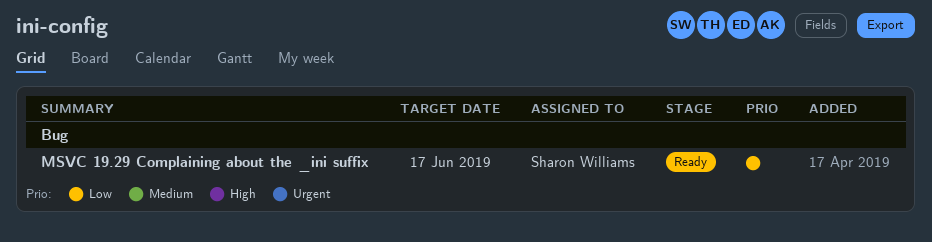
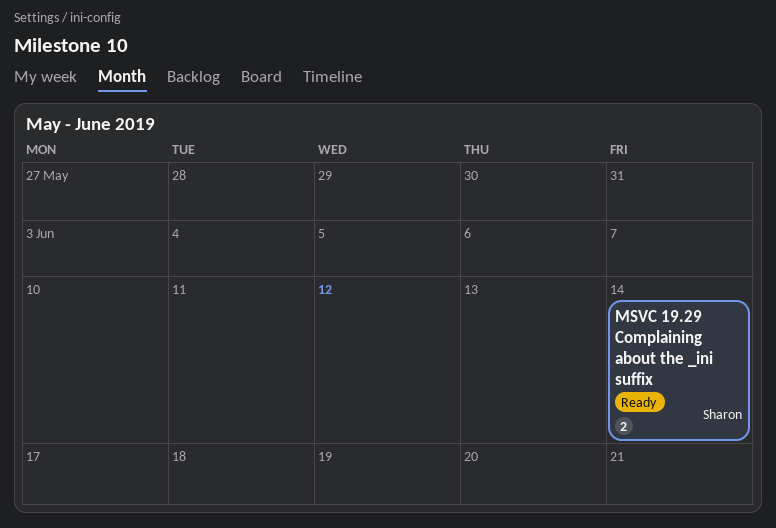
MSVC 19.29 Complaining about the _ini suffix, due: Jun 17 -> Jun 14

